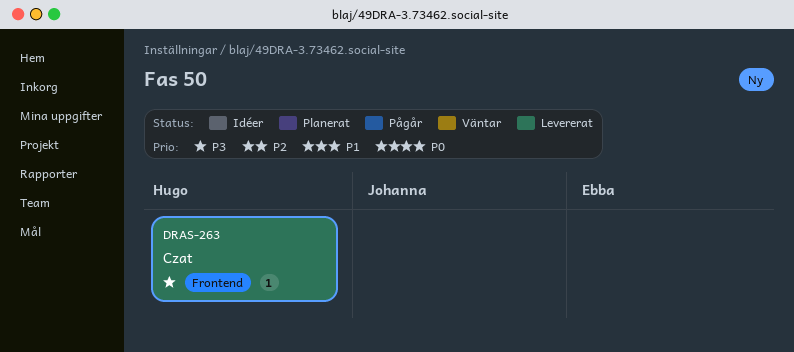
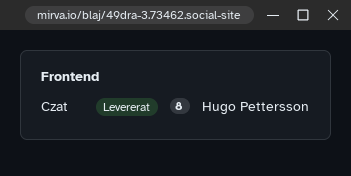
Czat, estimate: 1 -> 8

